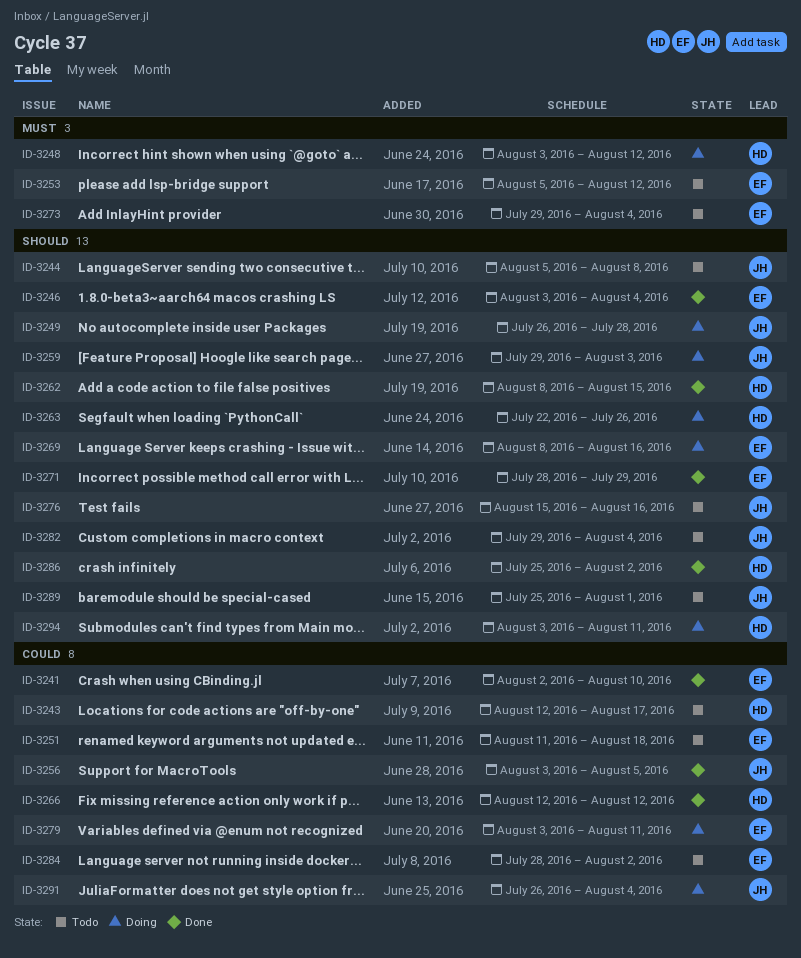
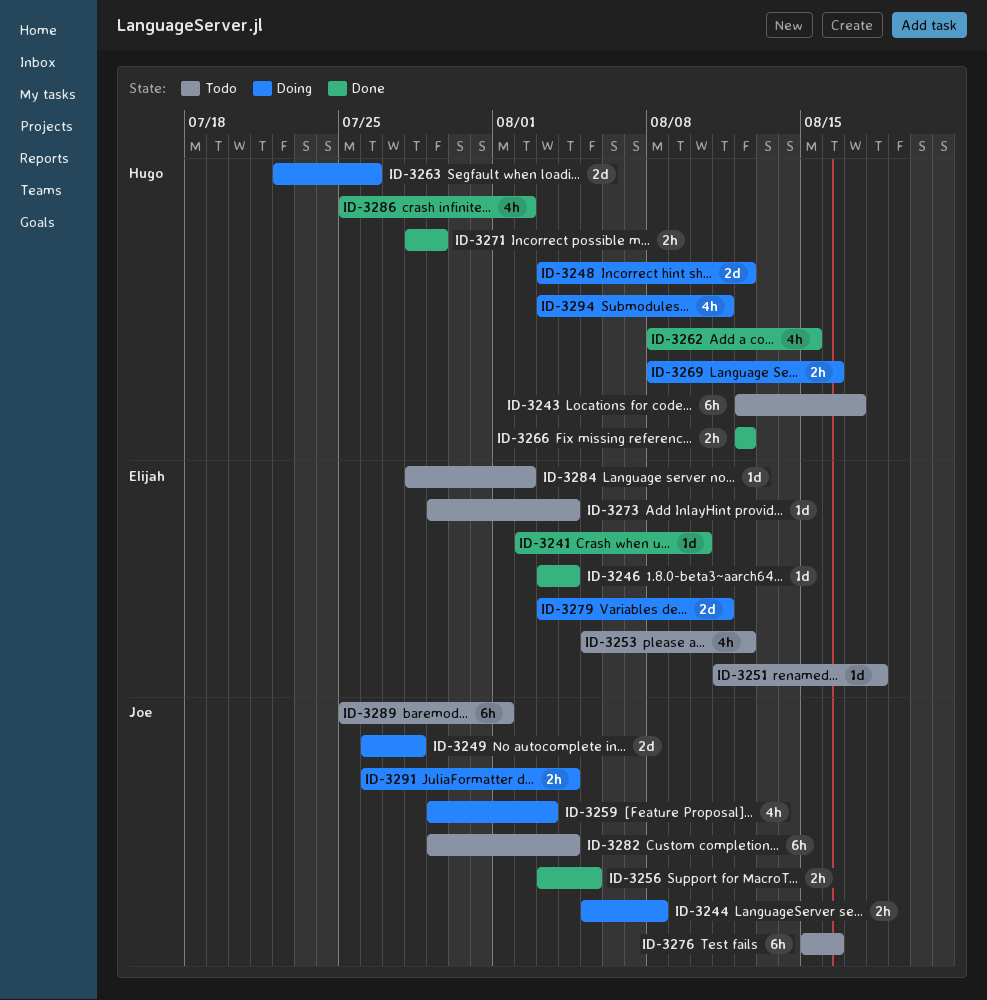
ID-3244, status: Todo -> Doing
ID-3269, owner: Elijah -> Hugo
ID-3271, owner: Elijah -> Hugo

